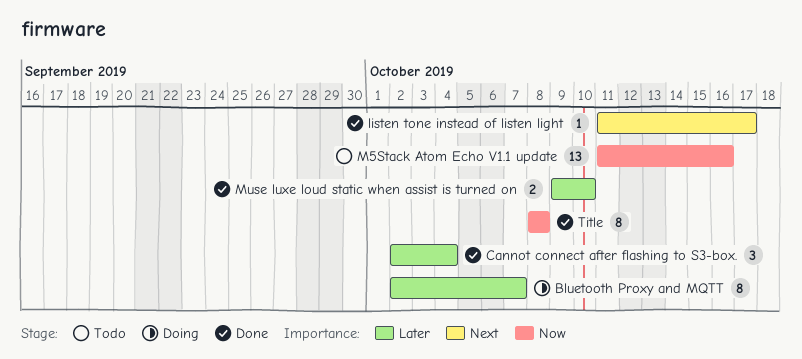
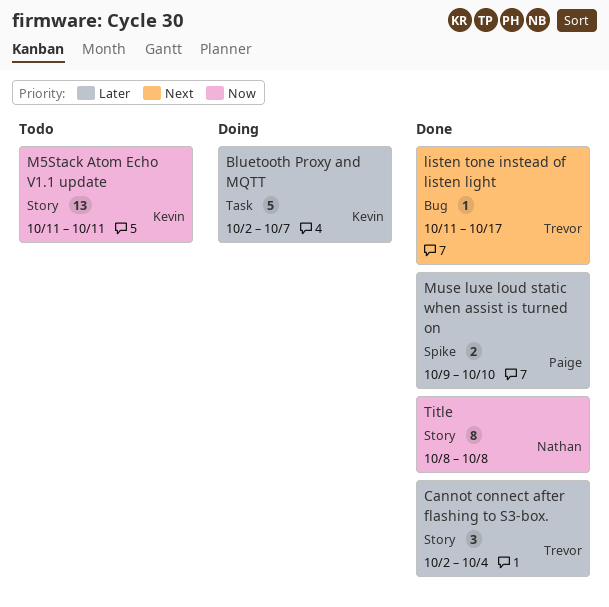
Bluetooth Proxy and MQTT, estimate: 8 -> 5
M5Stack Atom Echo V1.1 update, due: Oct 16 -> Oct 11

